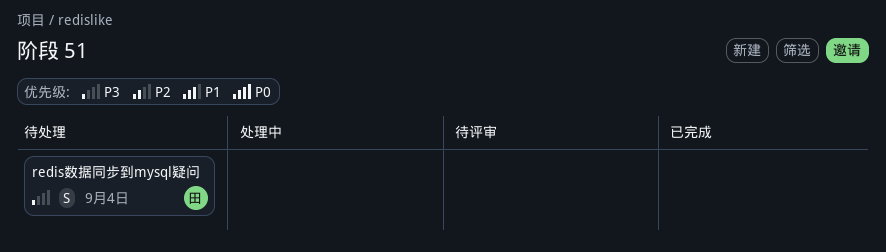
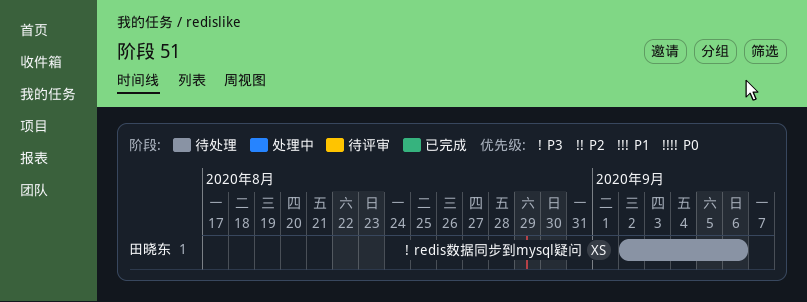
redis数据同步到mysql疑问, estimate: S -> XS
redis数据同步到mysql疑问, due: Sep 4 -> Sep 6

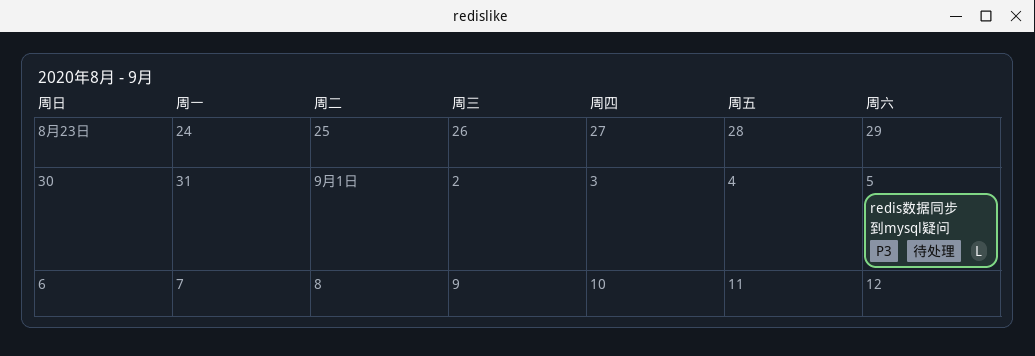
redis数据同步到mysql疑问, estimate: XS -> L
redis数据同步到mysql疑问, due: Sep 6 -> Sep 5

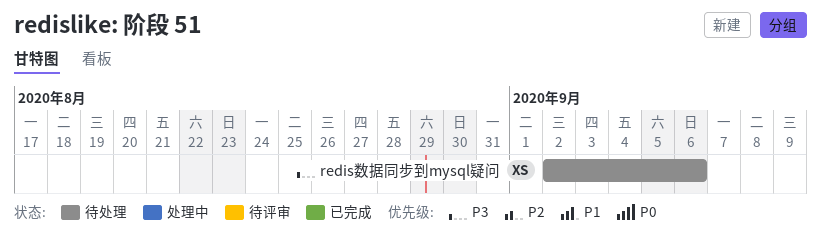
redis数据同步到mysql疑问, estimate: L -> XS
redis数据同步到mysql疑问, due: Sep 5 -> Sep 6

